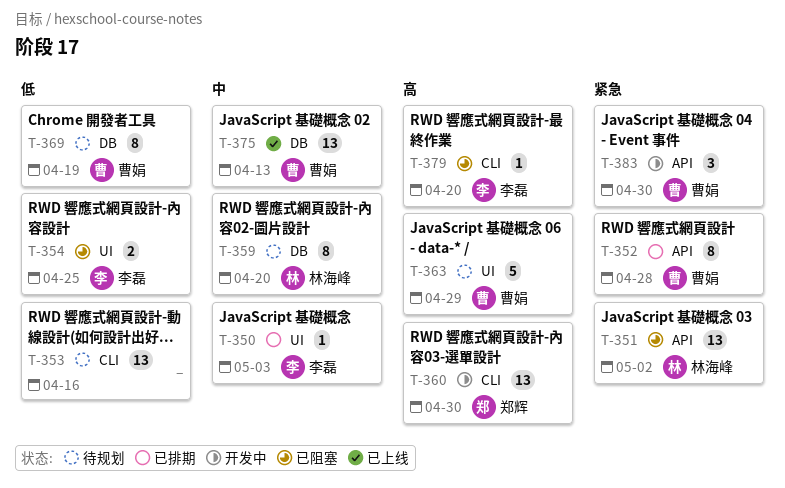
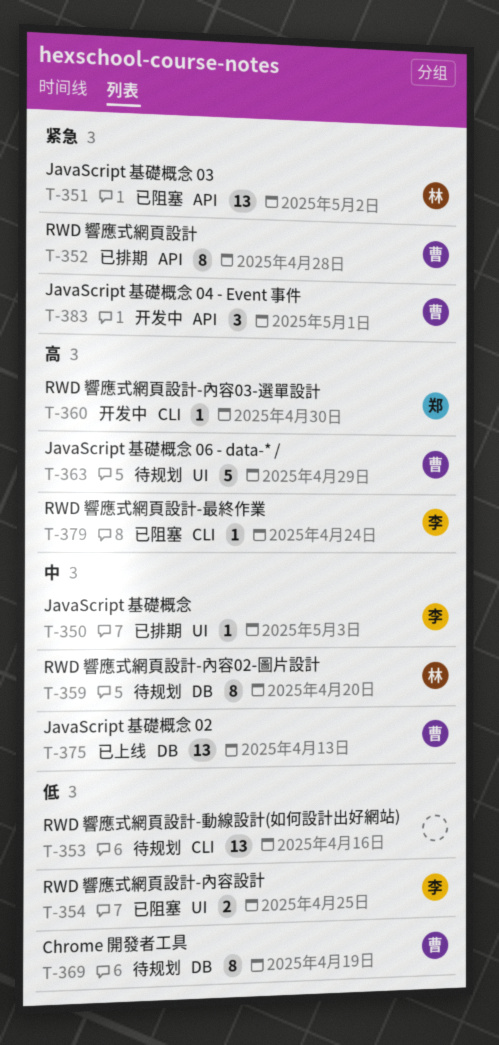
T-360, estimate: 13 -> 1
T-379, due: Apr 20 -> Apr 24
T-383, due: Apr 30 -> May 1

